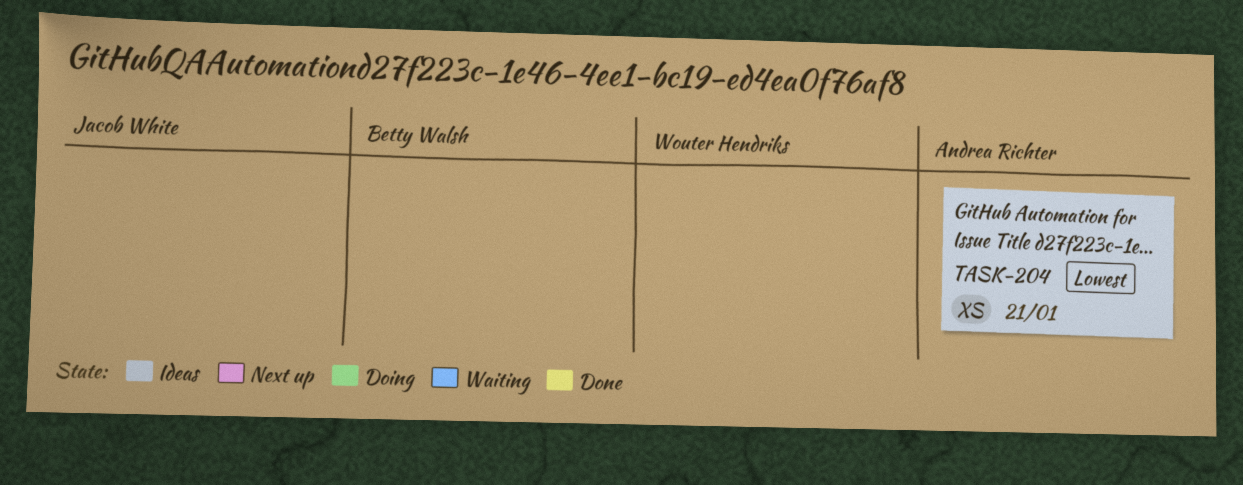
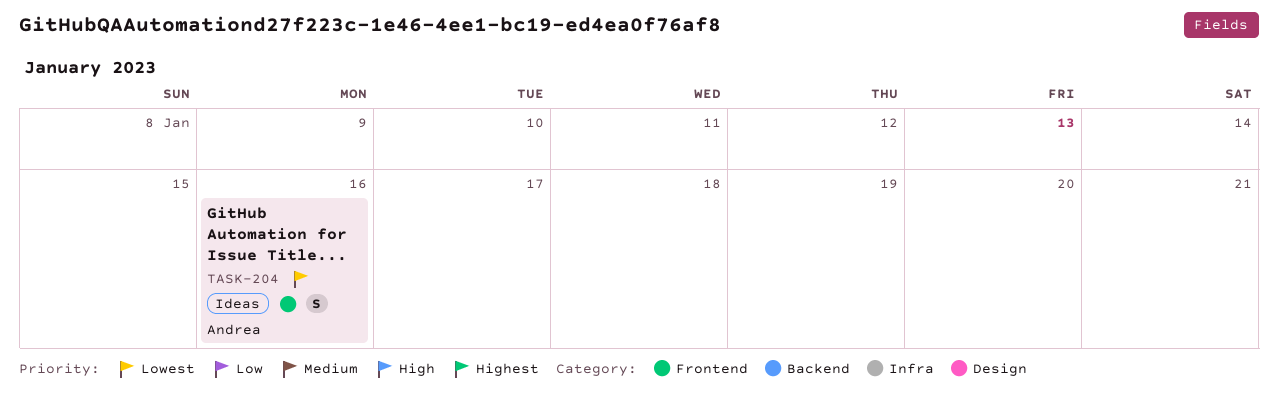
TASK-204, estimate: XS -> S
TASK-204, due: Jan 21 -> Jan 16

